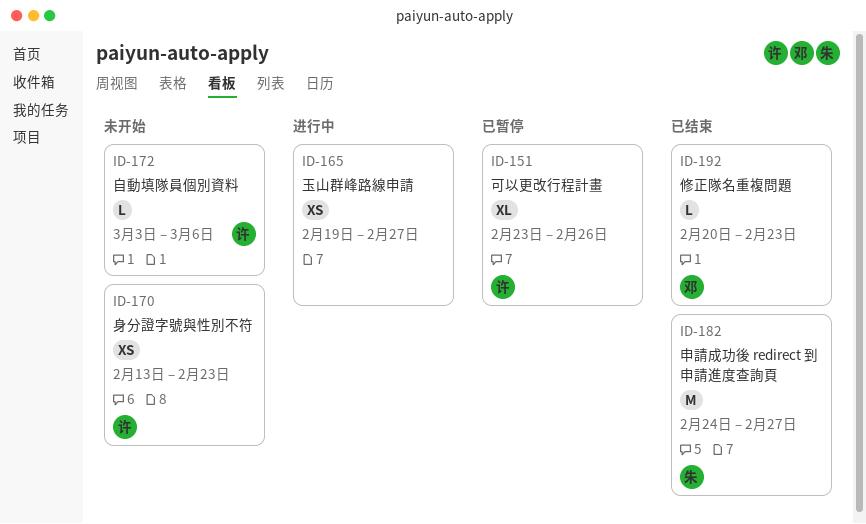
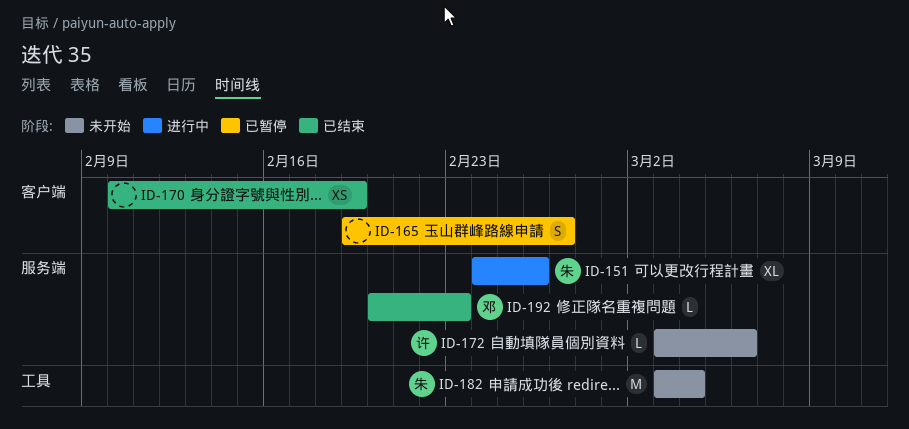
ID-151, status: 已暂停 -> 进行中
ID-151, owner: 许 -> 朱
ID-151, start: Feb 23 -> Feb 24
ID-165, status: 进行中 -> 已暂停
ID-165, estimate: XS -> S
ID-170, status: 未开始 -> 已结束
ID-170, owner: 许 -> none
ID-170, start: Feb 13 -> Feb 10
ID-170, due: Feb 23 -> Feb 19
ID-182, status: 已结束 -> 未开始
ID-182, start: Feb 24 -> Mar 3
ID-182, due: Feb 27 -> Mar 4

